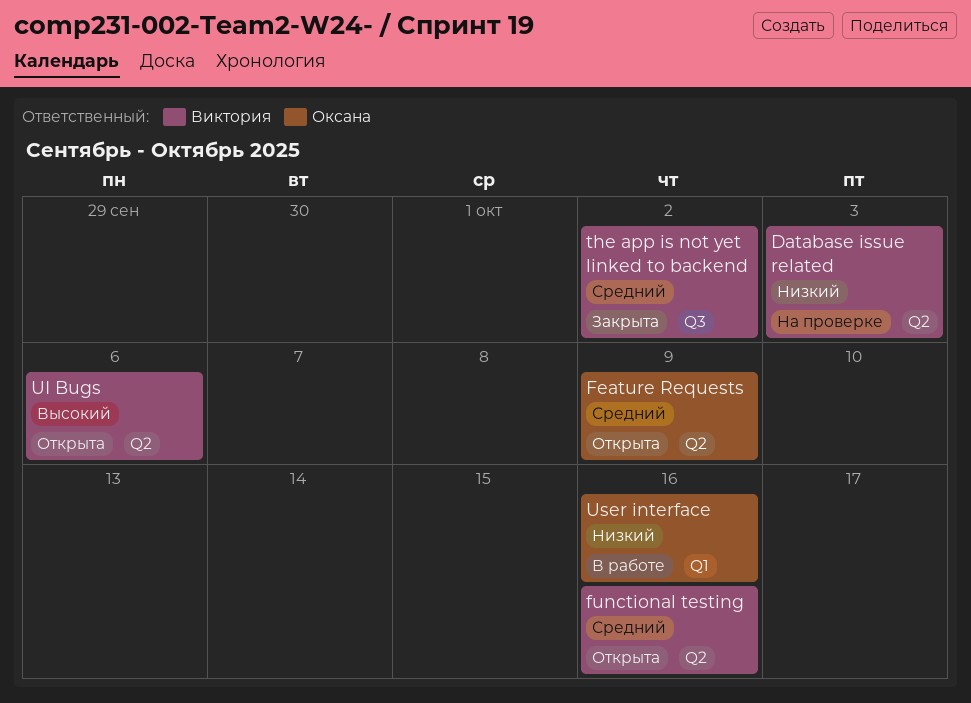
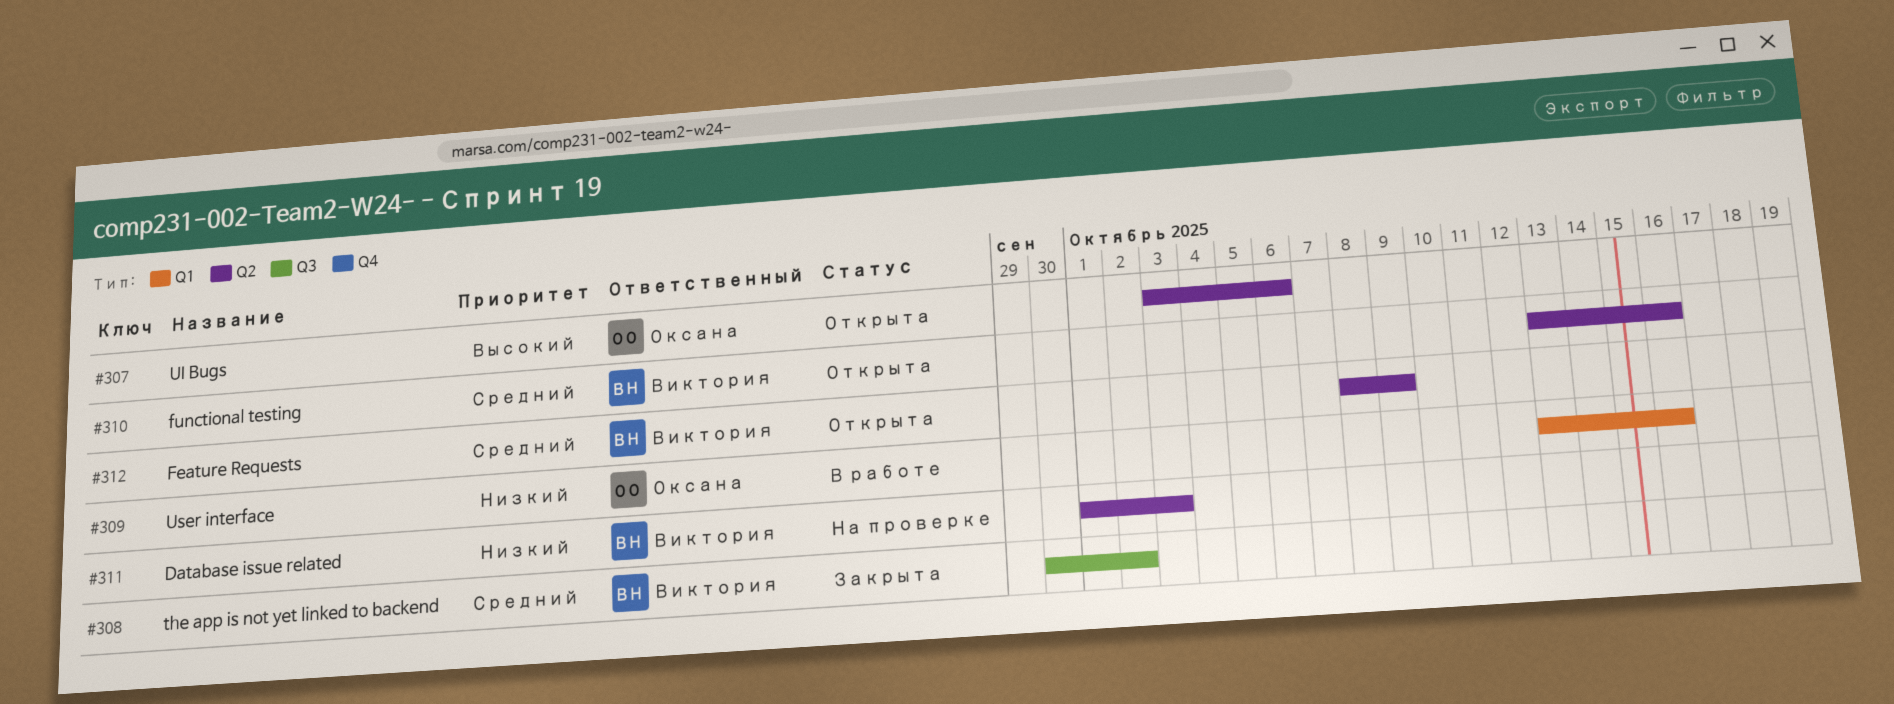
Feature Requests, owner: Оксана -> Виктория
UI Bugs, owner: Виктория -> Оксана

